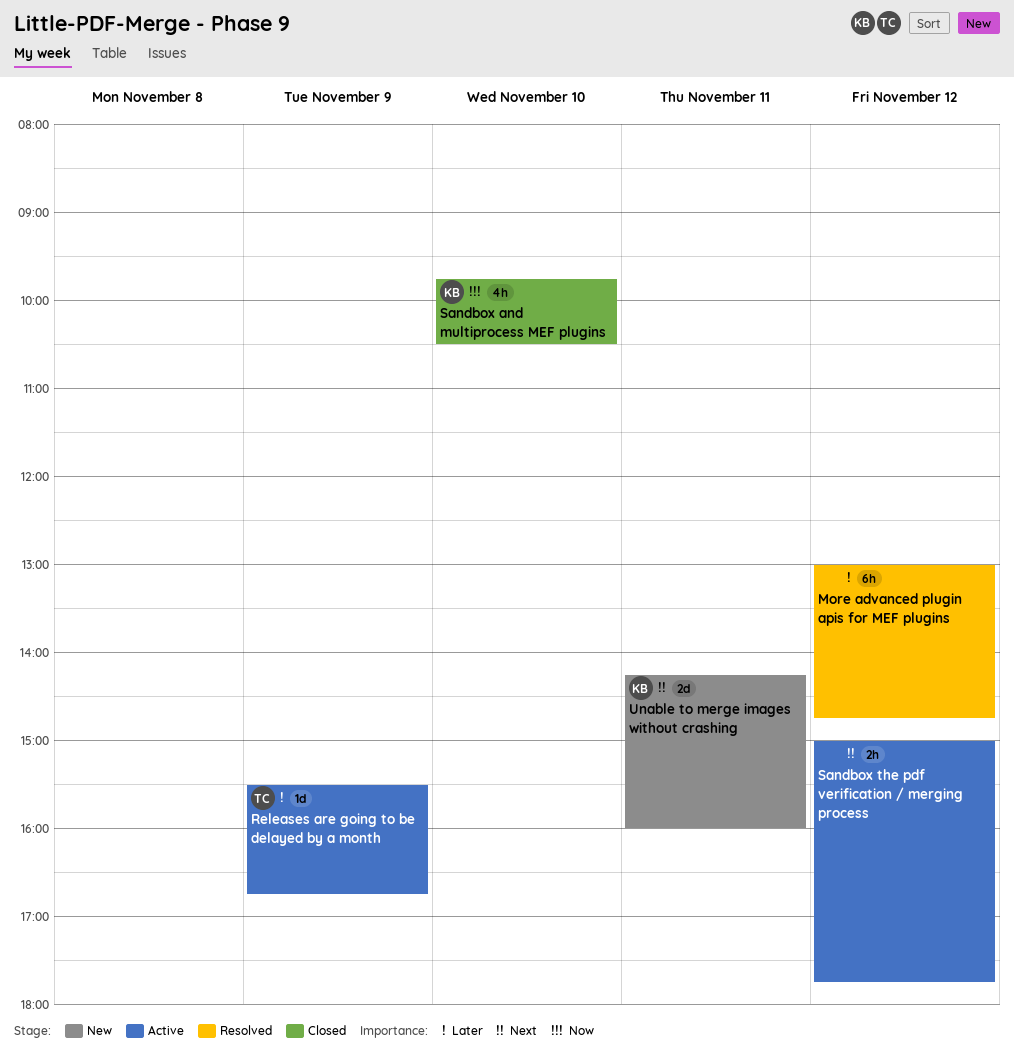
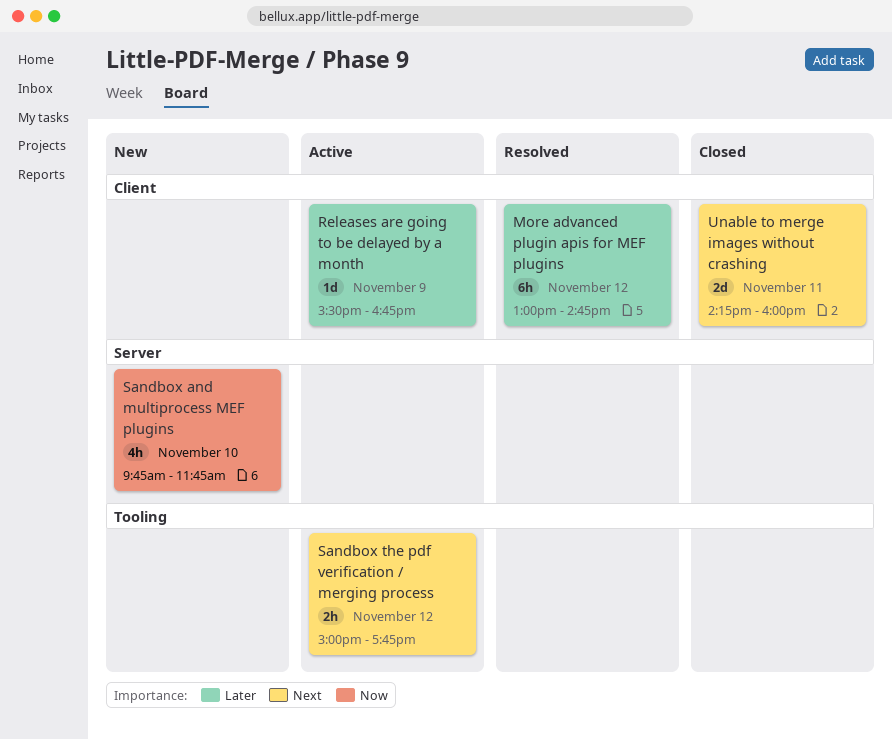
Sandbox and multiprocess MEF plugins, status: Closed -> New
Sandbox and multiprocess MEF plugins, ends: 10:30 -> 11:45
Unable to merge images without crashing, status: New -> Closed

